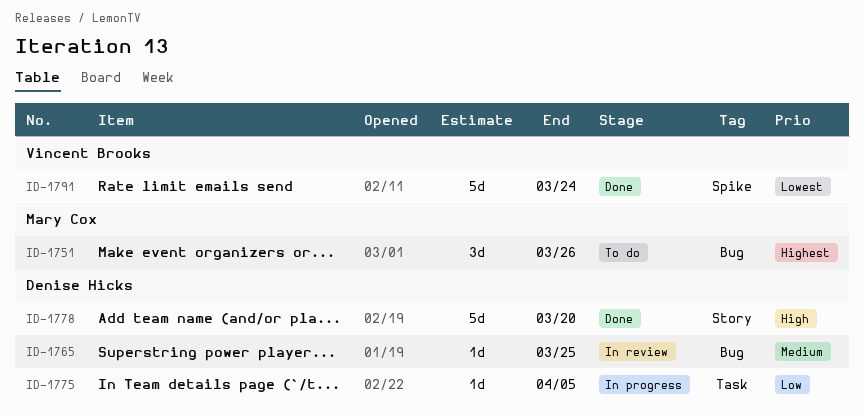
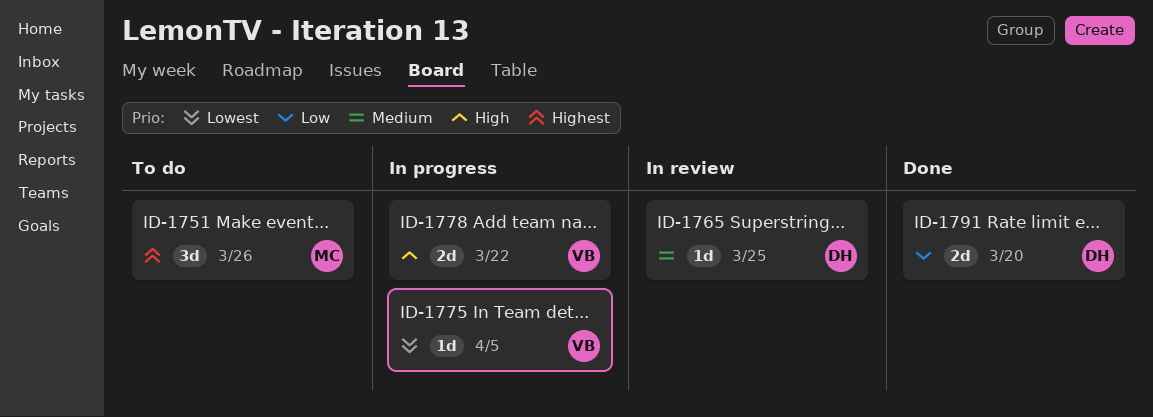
ID-1775, owner: Denise Hicks -> Vincent Brooks
ID-1775, priority: Low -> Lowest
ID-1778, status: Done -> In progress
ID-1778, owner: Denise Hicks -> Vincent Brooks
ID-1778, estimate: 5d -> 2d
ID-1778, due: Mar 20 -> Mar 22
ID-1791, owner: Vincent Brooks -> Denise Hicks
ID-1791, priority: Lowest -> Low
ID-1791, estimate: 5d -> 2d
ID-1791, due: Mar 24 -> Mar 20

